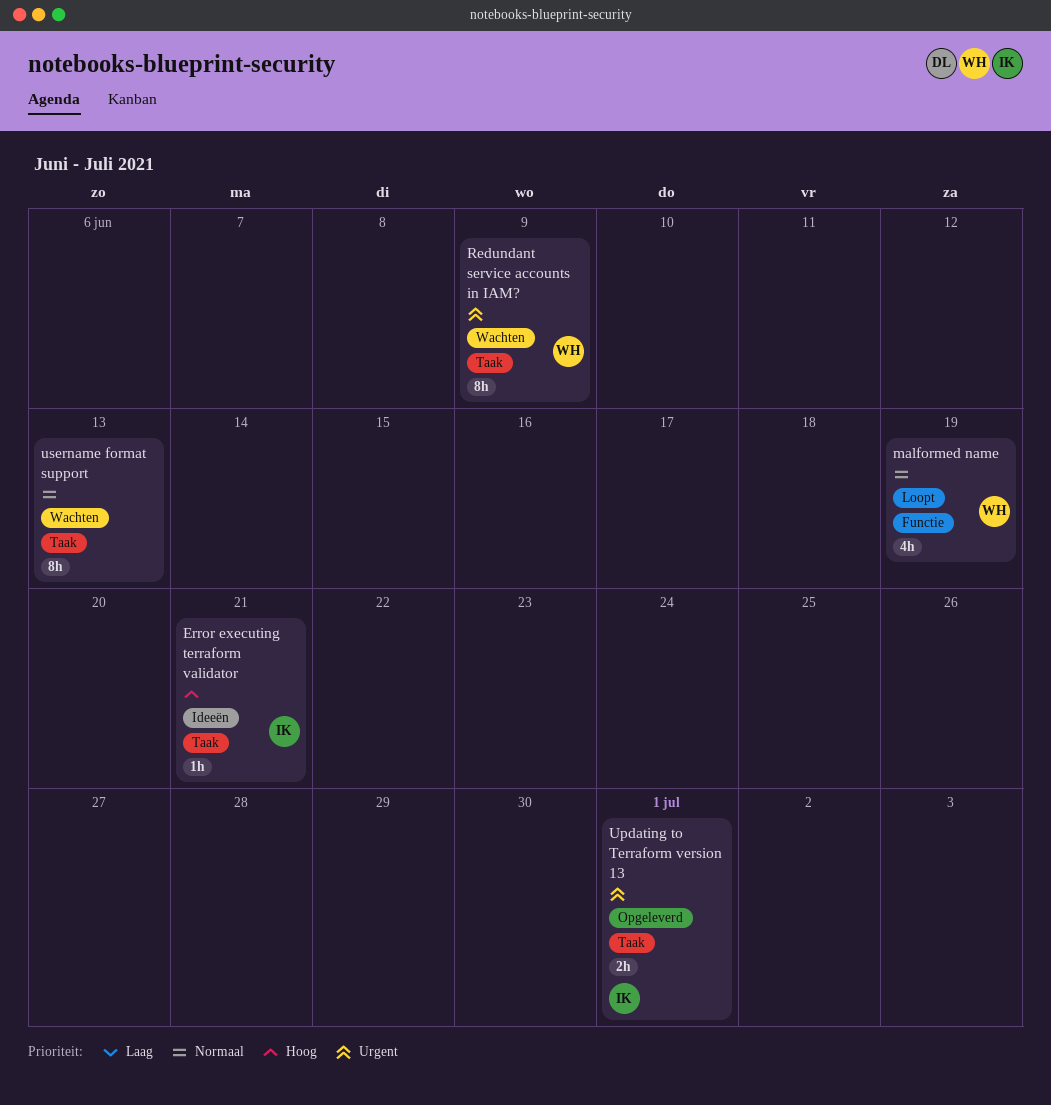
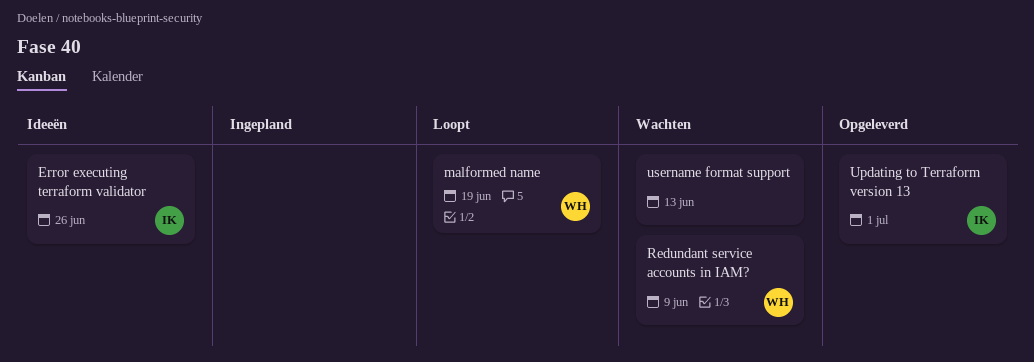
Error executing terraform validator, due: Jun 21 -> Jun 26

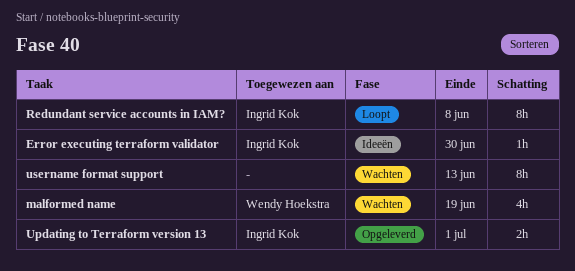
Error executing terraform validator, due: Jun 26 -> Jun 30
malformed name, status: Loopt -> Wachten
Redundant service accounts in IAM?, status: Wachten -> Loopt
Redundant service accounts in IAM?, owner: Wendy Hoekstra -> Ingrid Kok
Redundant service accounts in IAM?, due: Jun 9 -> Jun 8

